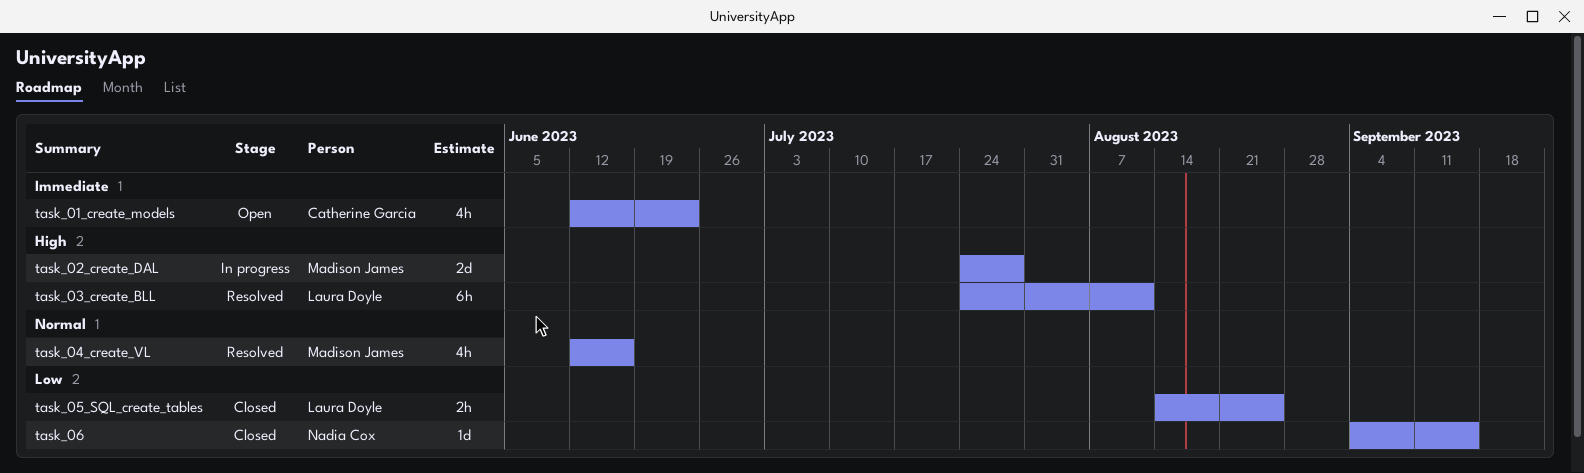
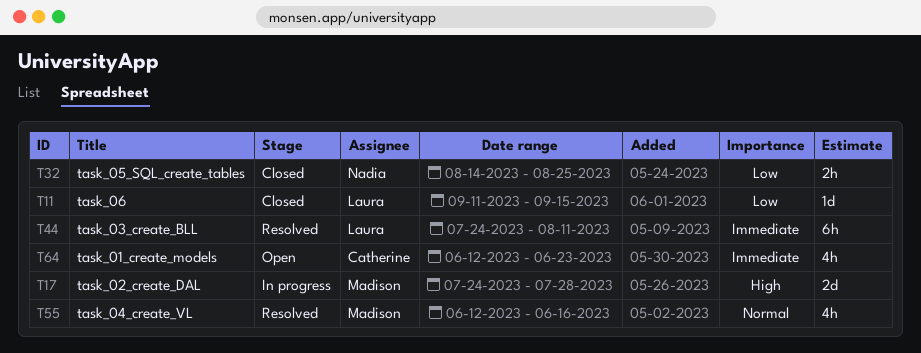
task_03_create_BLL, priority: High -> Immediate
task_05_SQL_create_tables, owner: Laura Doyle -> Nadia Cox
task_06, owner: Nadia Cox -> Laura Doyle
task_06, start: Sep 4 -> Sep 11

